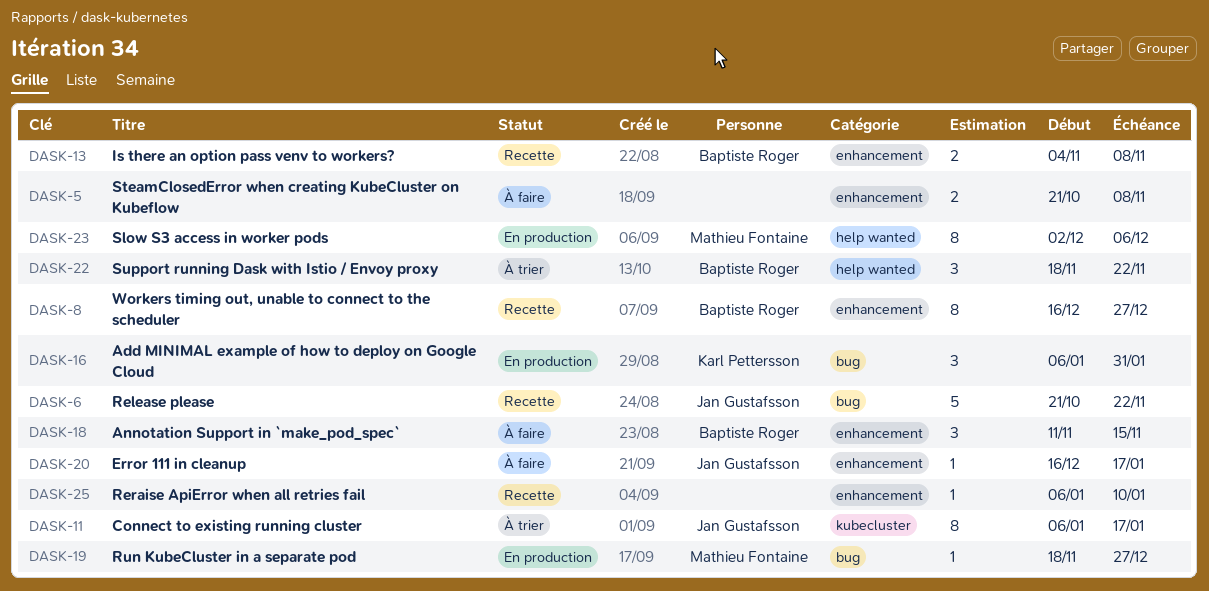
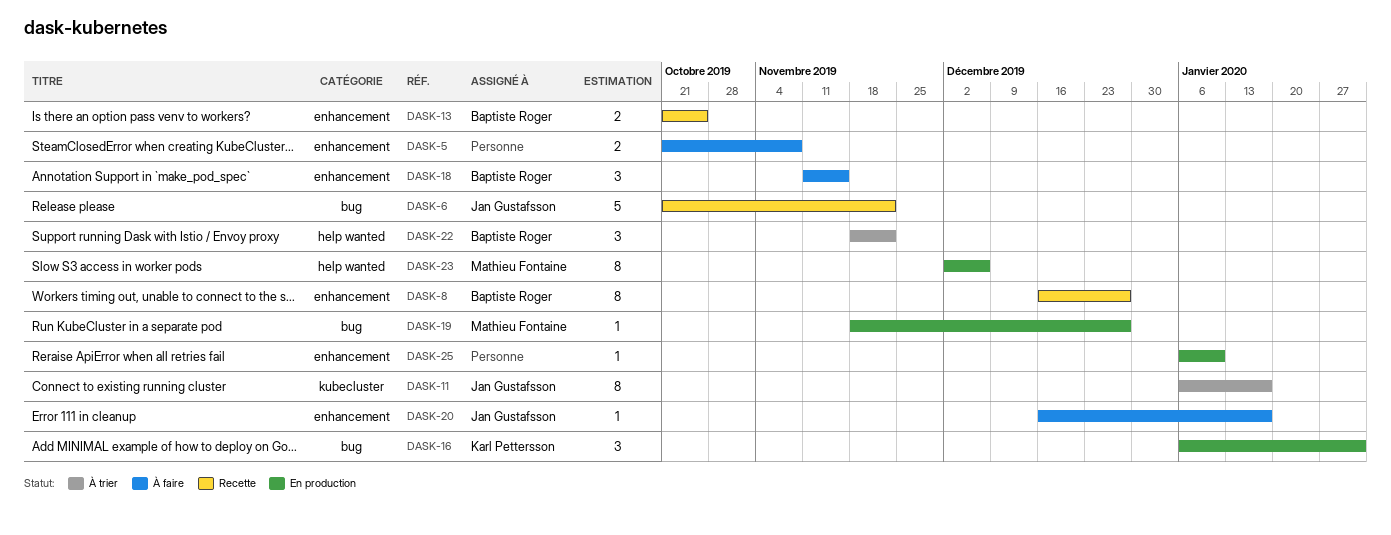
DASK-13, start: Nov 4 -> Oct 21
DASK-13, due: Nov 8 -> Oct 25
DASK-25, status: Recette -> En production

